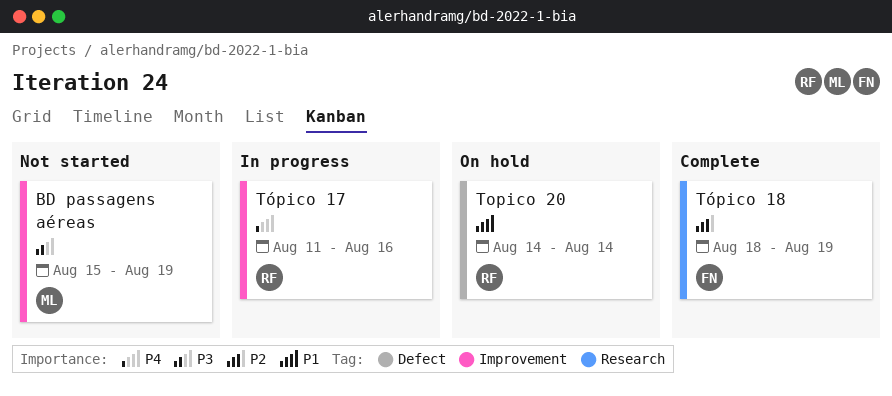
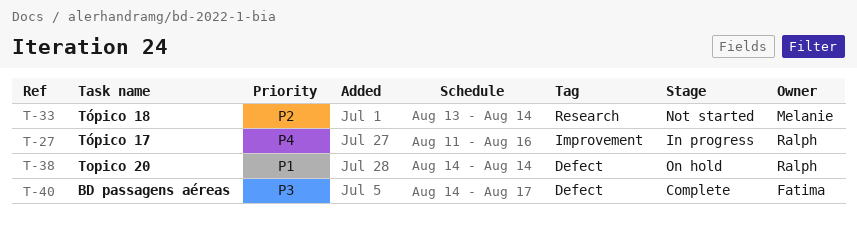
BD passagens aéreas, status: Not started -> Complete
BD passagens aéreas, owner: Melanie -> Fatima
BD passagens aéreas, label: Improvement -> Defect
BD passagens aéreas, start: Aug 15 -> Aug 14
BD passagens aéreas, due: Aug 19 -> Aug 17
Tópico 18, status: Complete -> Not started
Tópico 18, owner: Fatima -> Melanie
Tópico 18, start: Aug 18 -> Aug 13
Tópico 18, due: Aug 19 -> Aug 14

